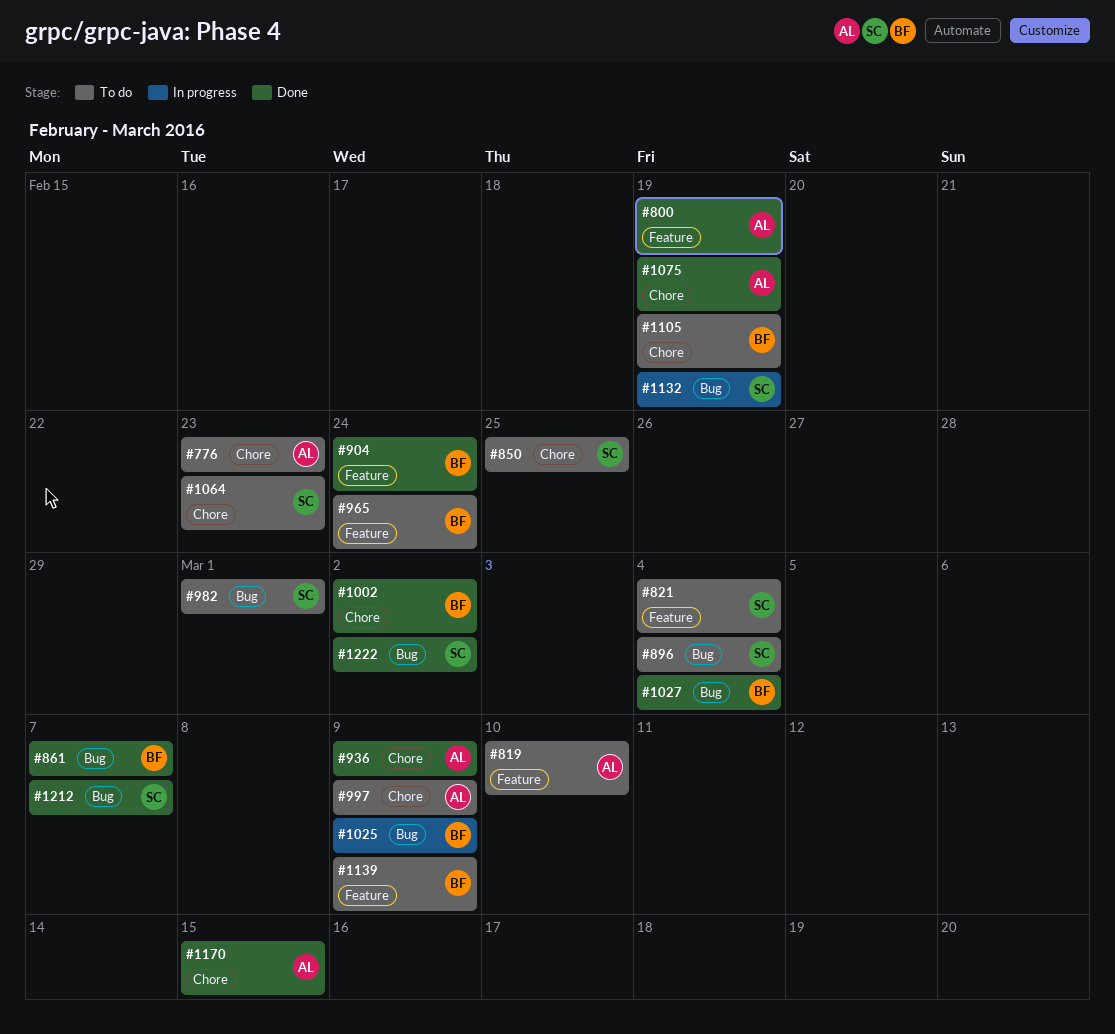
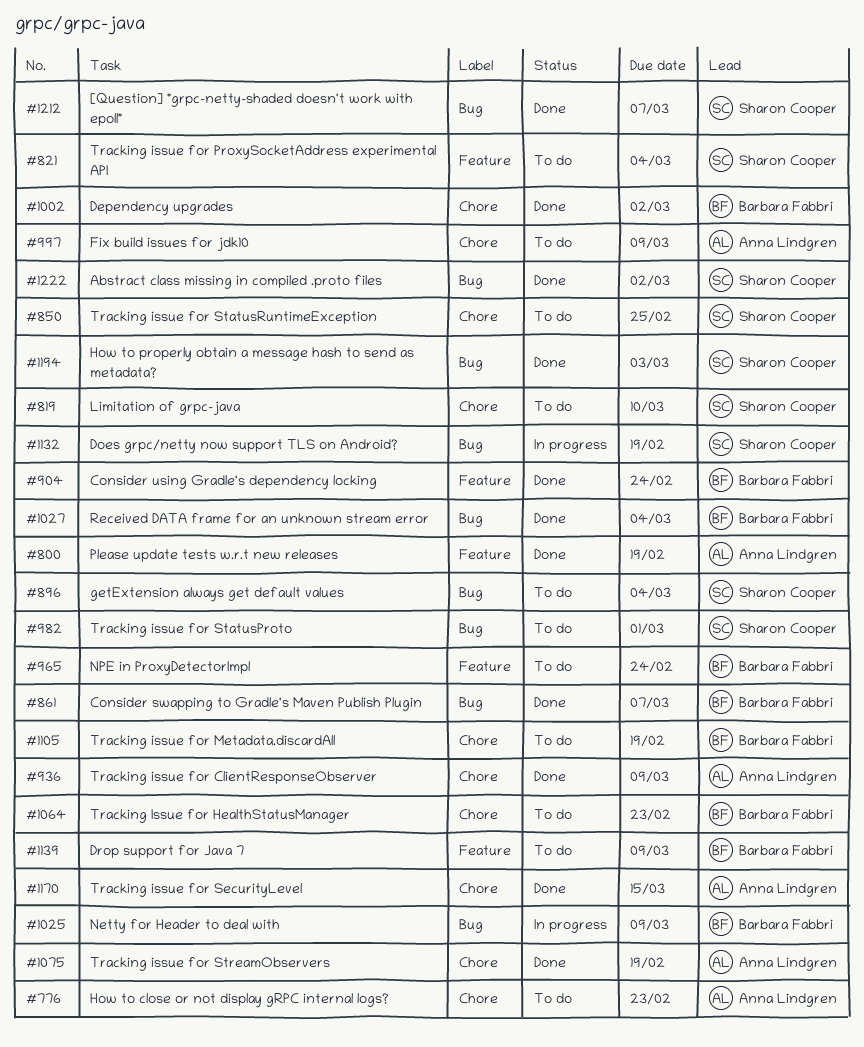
#819, owner: Anna Lindgren -> Sharon Cooper
#819, label: Feature -> Chore
#1064, owner: Sharon Cooper -> Barbara Fabbri
#1194: none -> present

